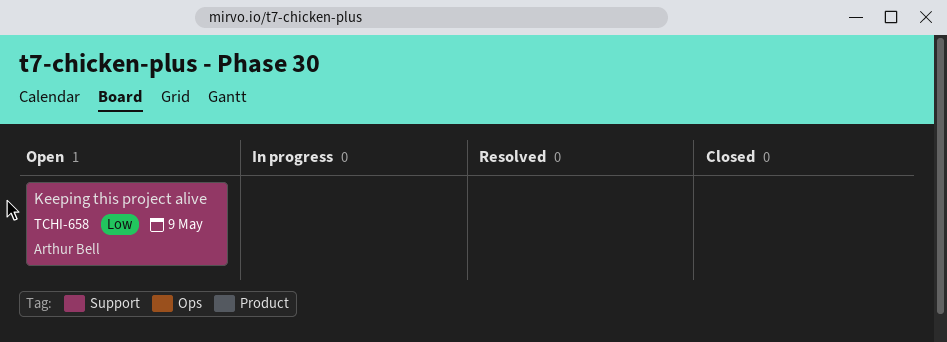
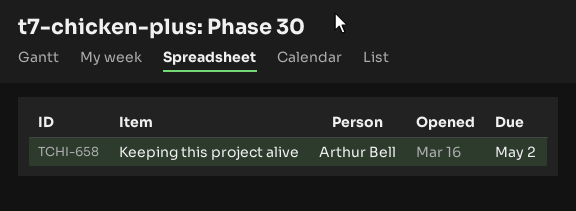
TCHI-658, due: May 9 -> May 2

